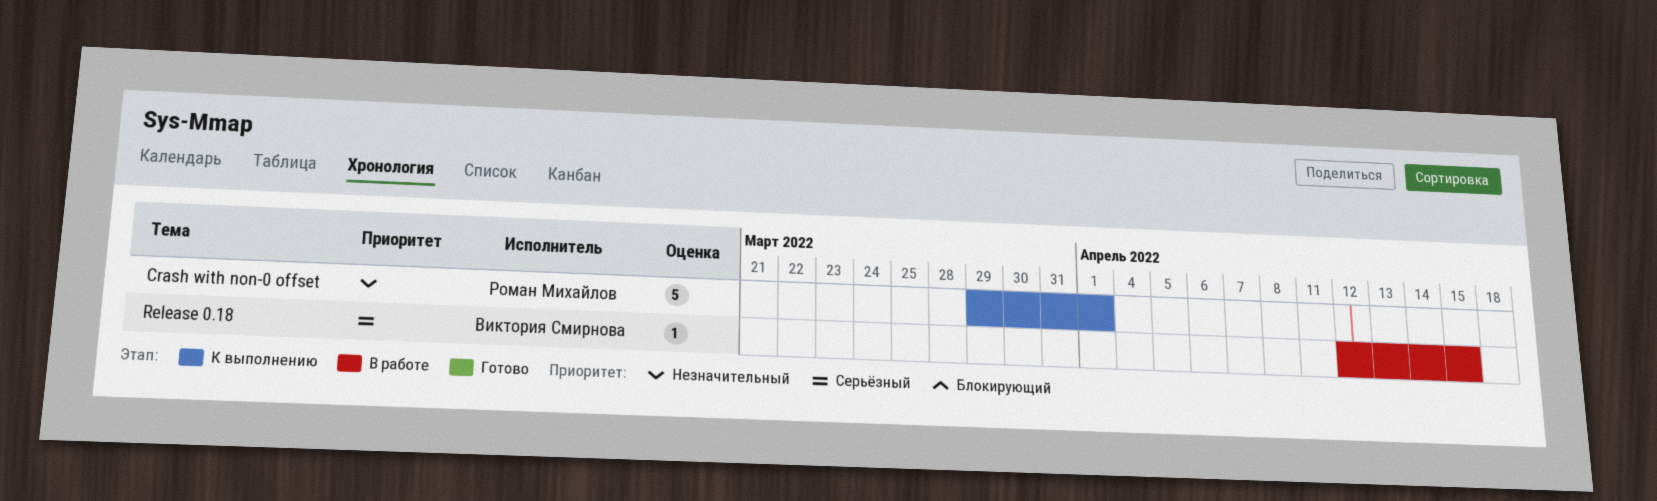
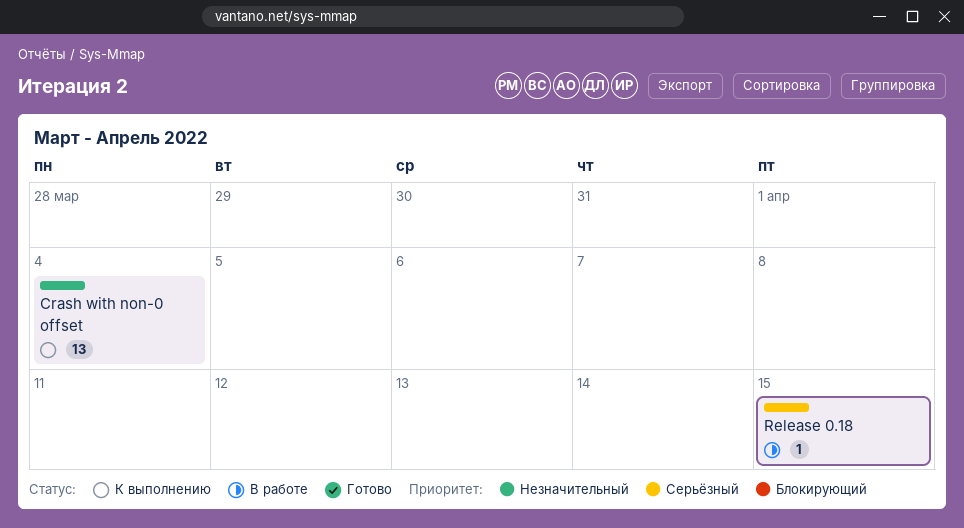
Crash with non-0 offset, estimate: 5 -> 13
Crash with non-0 offset, due: Apr 1 -> Apr 4

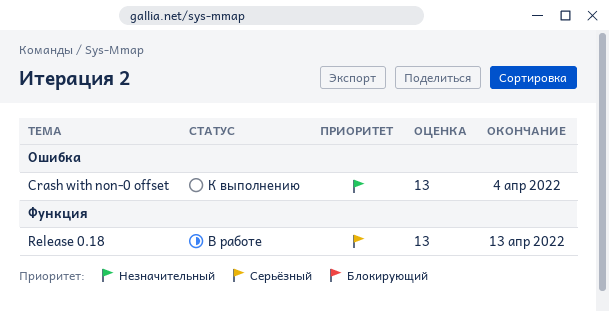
Release 0.18, estimate: 1 -> 13
Release 0.18, due: Apr 15 -> Apr 13

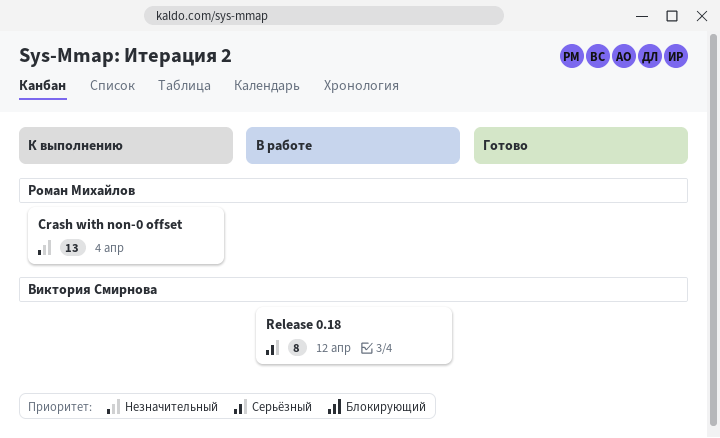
Release 0.18, estimate: 13 -> 8
Release 0.18, due: Apr 13 -> Apr 12

